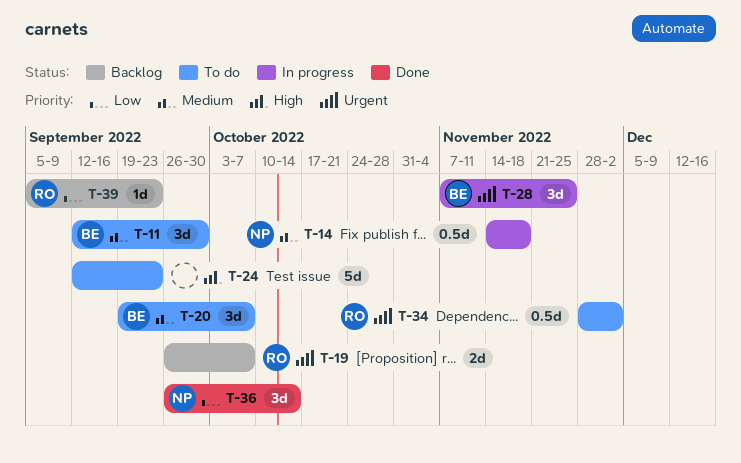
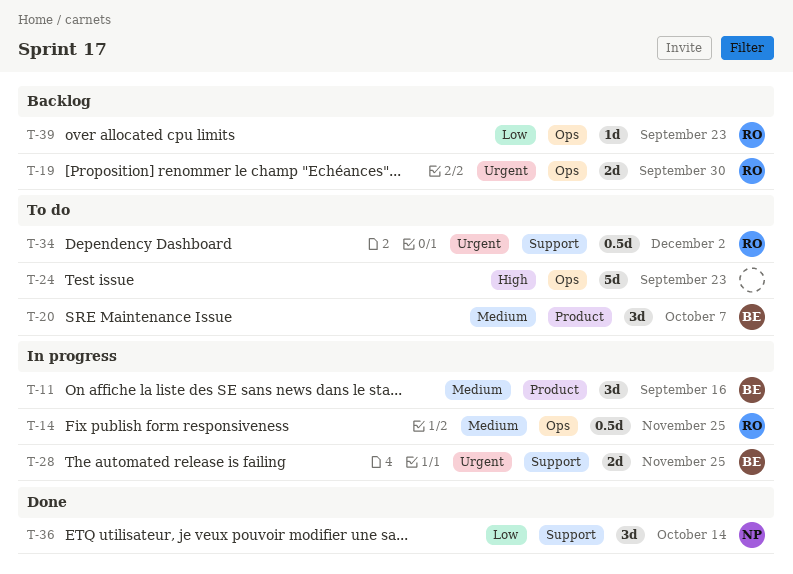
T-11, status: To do -> In progress
T-11, due: Sep 30 -> Sep 16
T-14, owner: NP -> RO
T-14, due: Nov 18 -> Nov 25
T-19, due: Oct 7 -> Sep 30
T-28, estimate: 3d -> 2d

